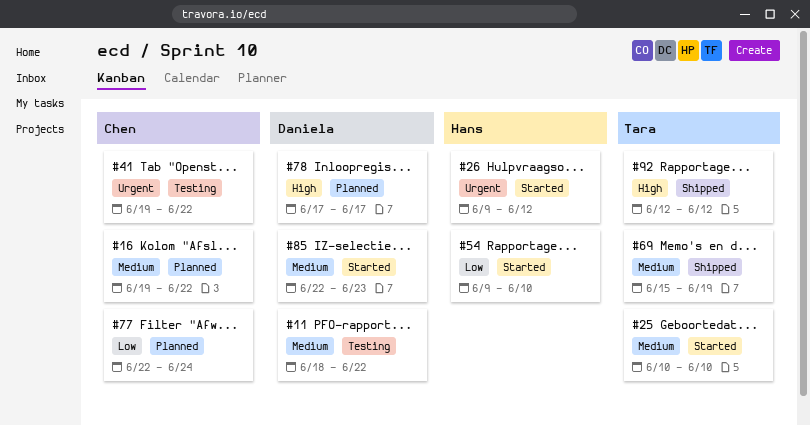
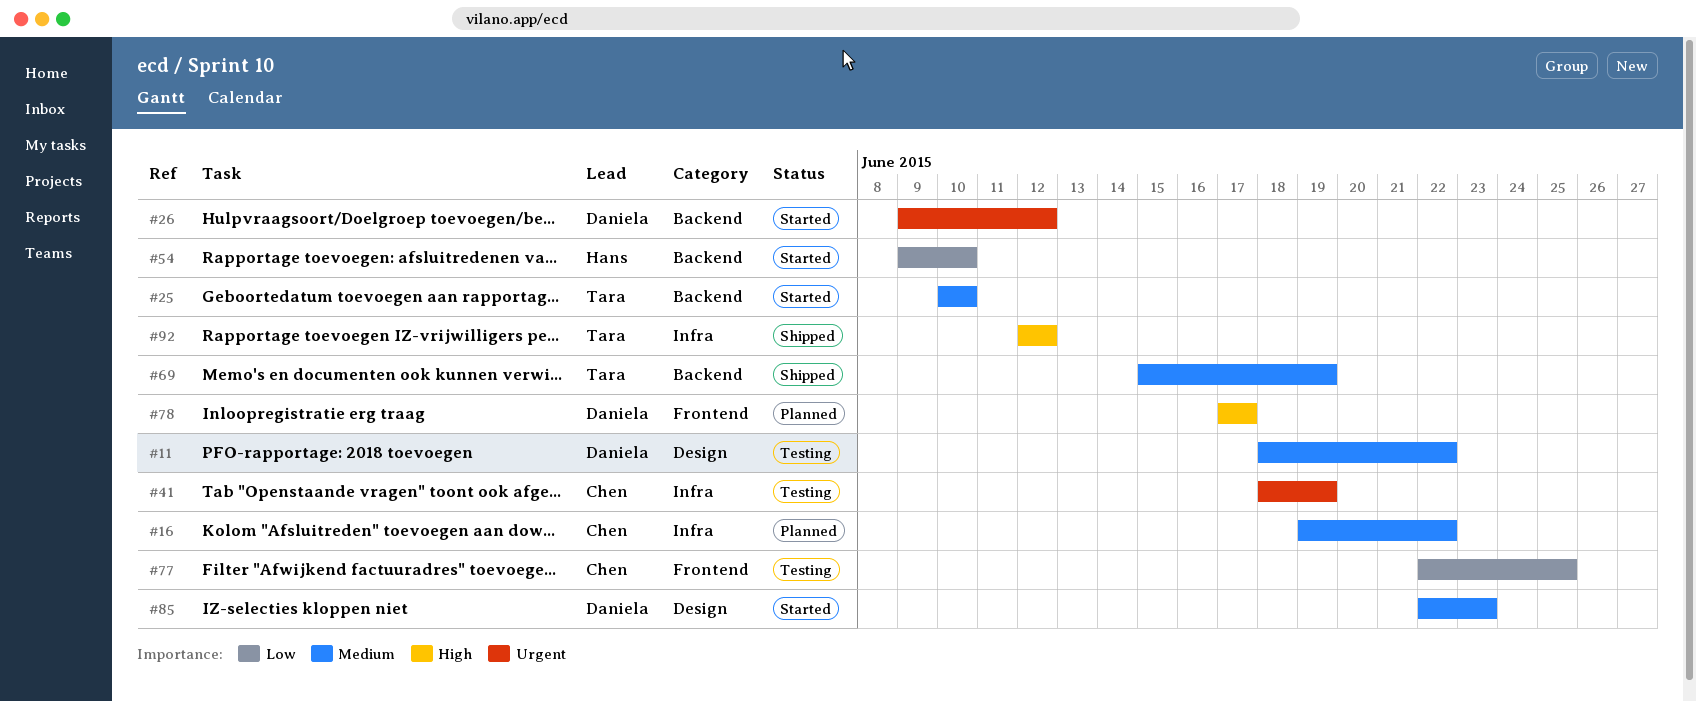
#26, owner: Hans -> Daniela
#41, start: Jun 19 -> Jun 18
#41, due: Jun 22 -> Jun 19
#77, status: Planned -> Testing
#77, due: Jun 24 -> Jun 25

